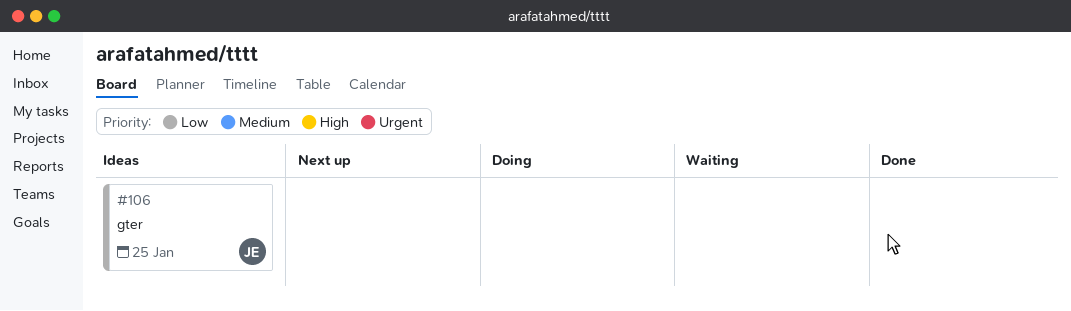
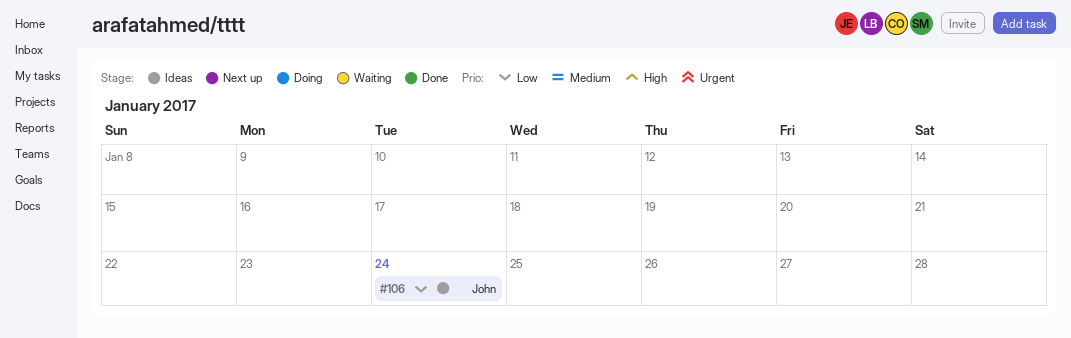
#106, due: Jan 25 -> Jan 24

